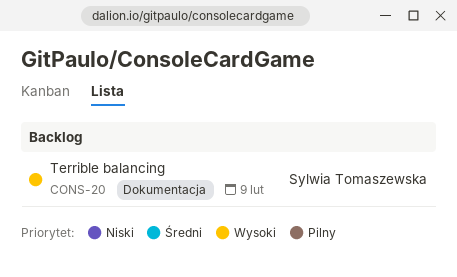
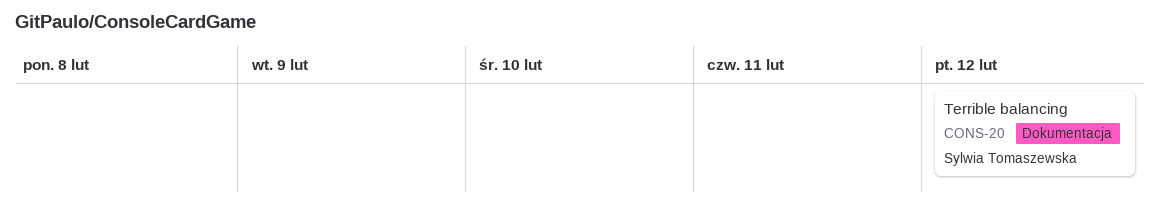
CONS-20, due: Feb 9 -> Feb 12

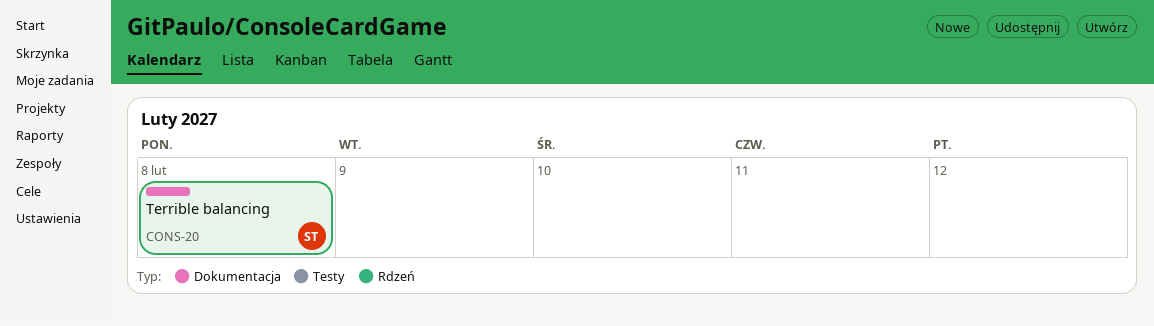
CONS-20, due: Feb 12 -> Feb 8

